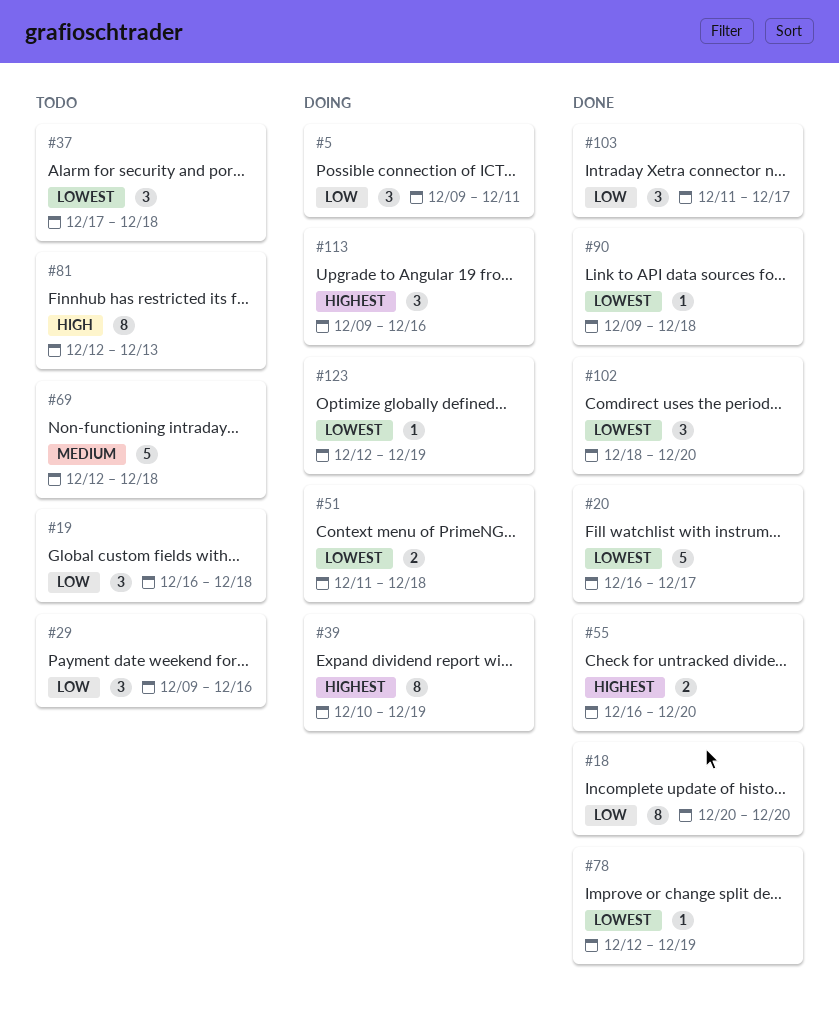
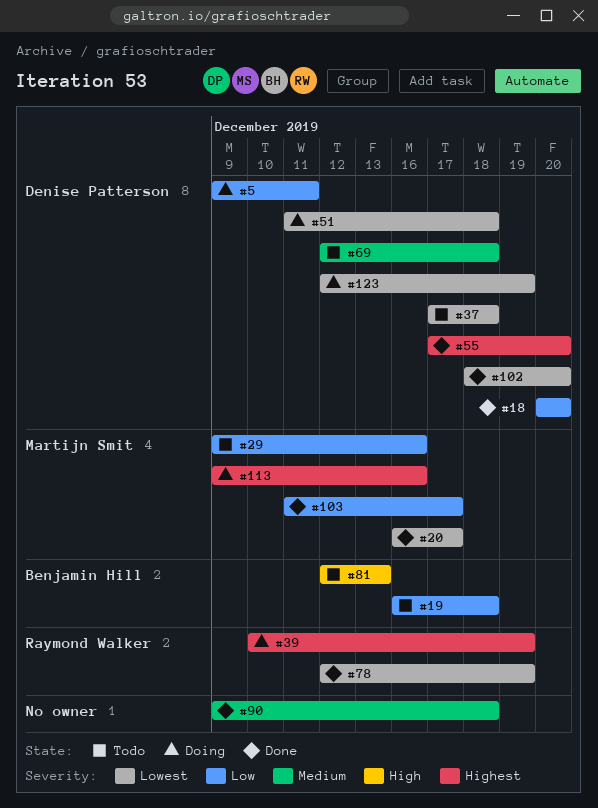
#55, start: Dec 16 -> Dec 17
#90, priority: Lowest -> Medium

